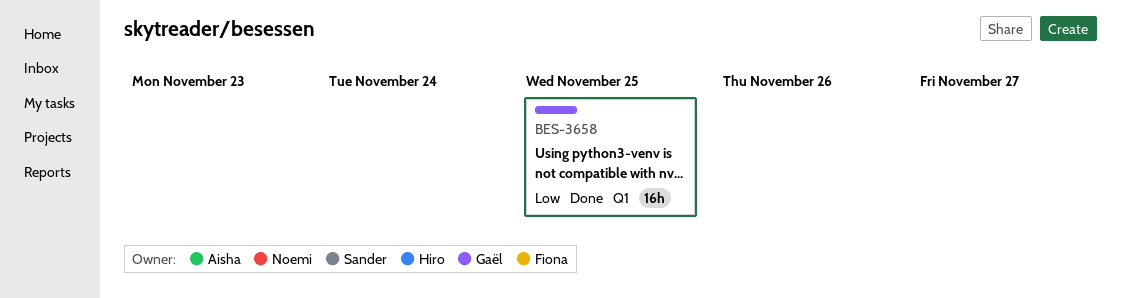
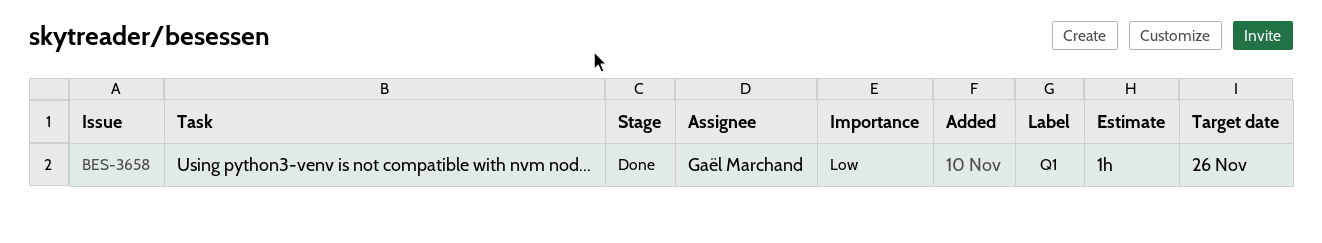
BES-3658, estimate: 16h -> 1h
BES-3658, due: Nov 25 -> Nov 26

